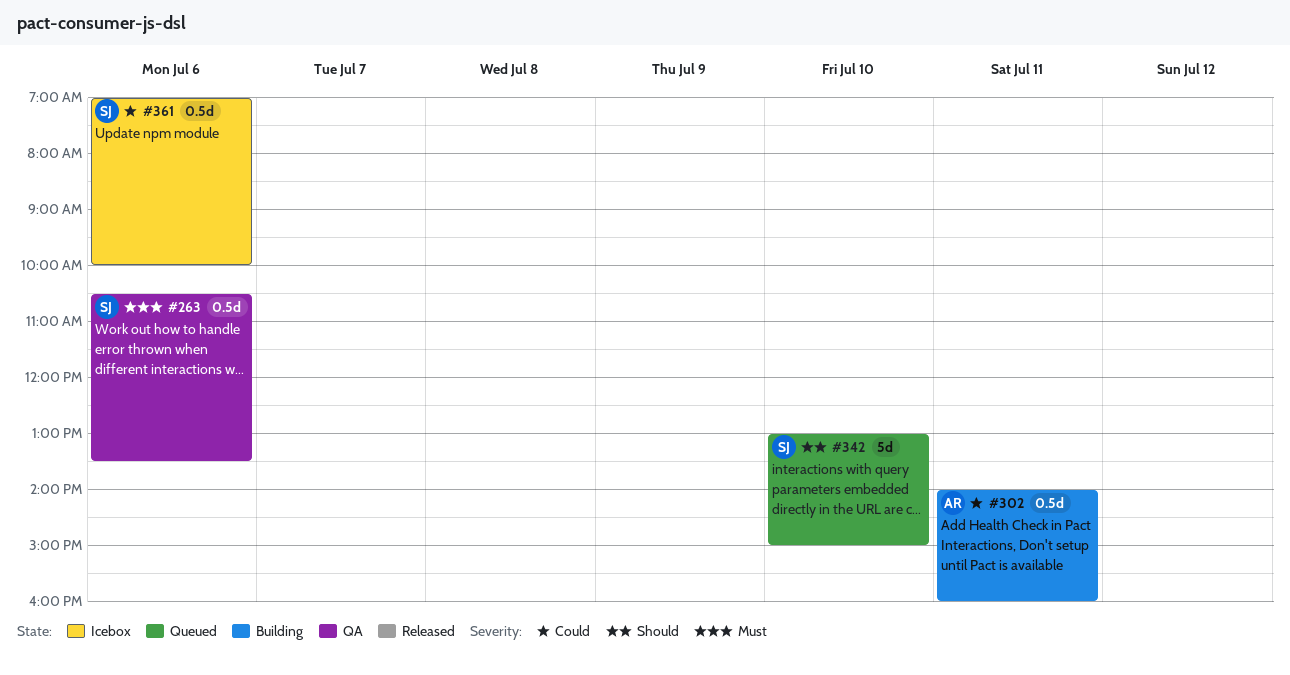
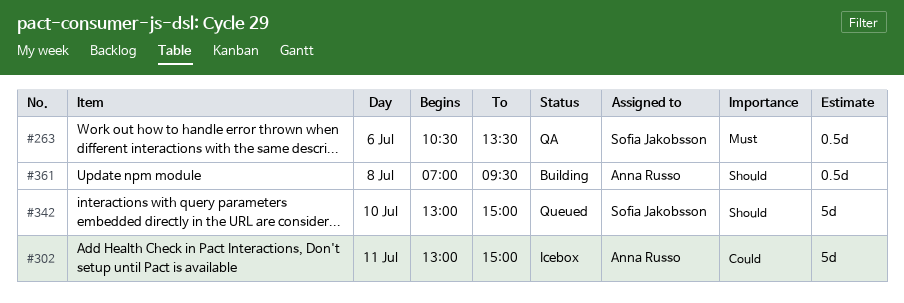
#302, status: Building -> Icebox
#302, estimate: 0.5d -> 5d
#302, begins: 14:00 -> 13:00
#302, ends: 16:00 -> 15:00
#361, status: Icebox -> Building
#361, owner: Sofia Jakobsson -> Anna Russo
#361, priority: Could -> Should
#361, day: Jul 6 -> Jul 8
#361, ends: 10:00 -> 09:30

